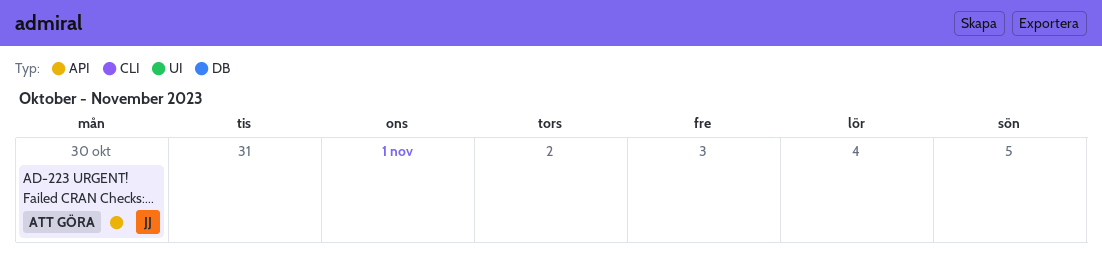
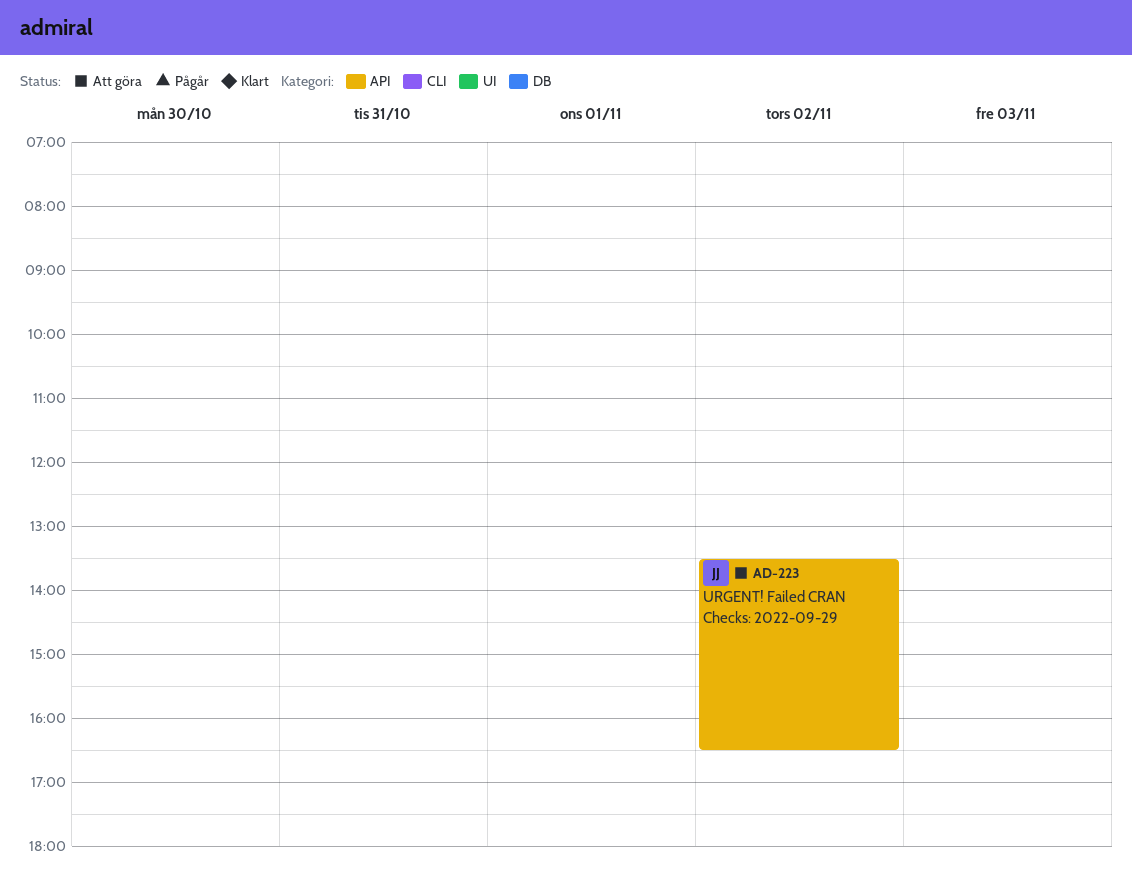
AD-223, day: Oct 30 -> Nov 2

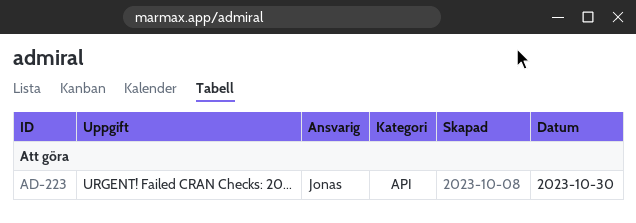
AD-223, day: Nov 2 -> Oct 30

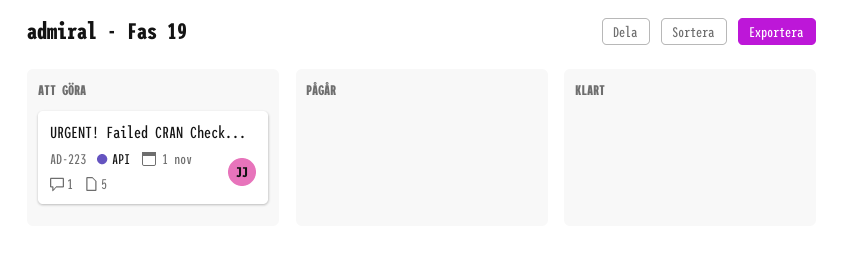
AD-223, day: Oct 30 -> Nov 1

